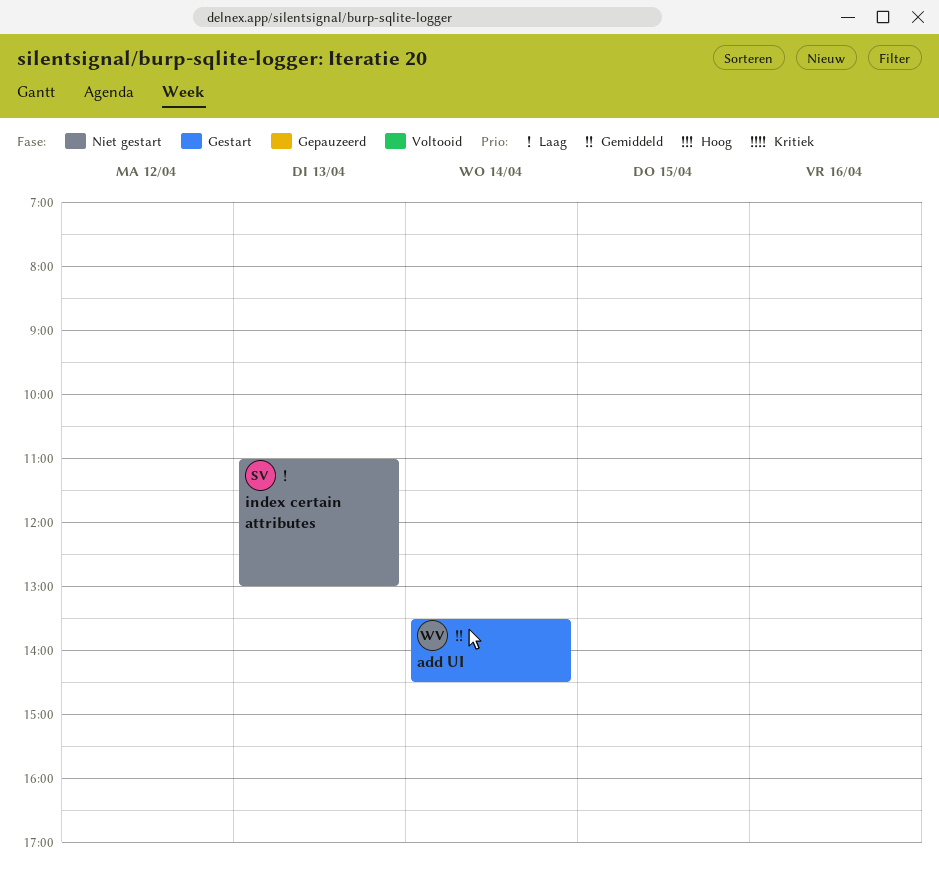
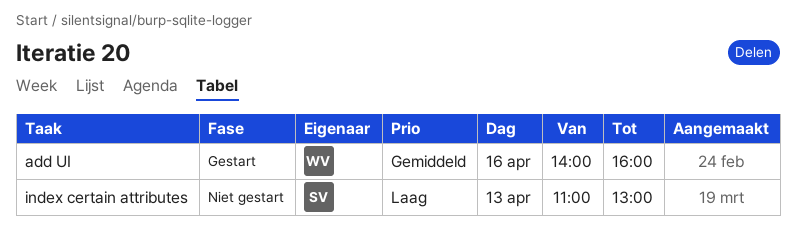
add UI, day: Apr 14 -> Apr 16
add UI, begins: 13:30 -> 14:00
add UI, ends: 14:30 -> 16:00

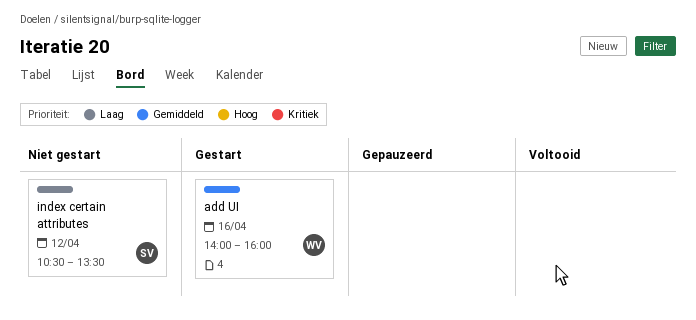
index certain attributes, day: Apr 13 -> Apr 12
index certain attributes, begins: 11:00 -> 10:30
index certain attributes, ends: 13:00 -> 13:30

